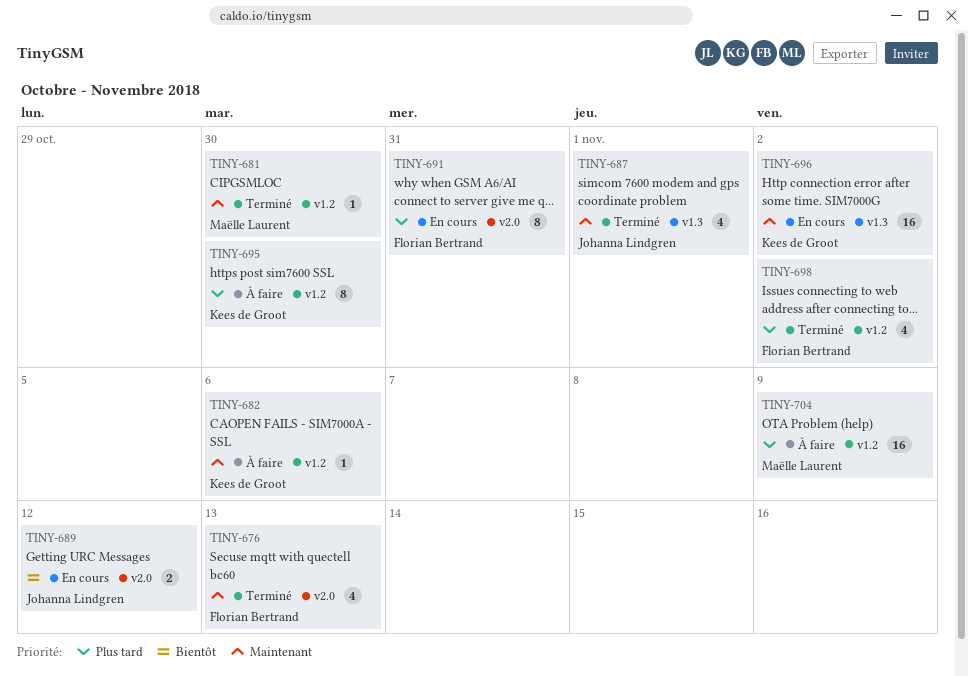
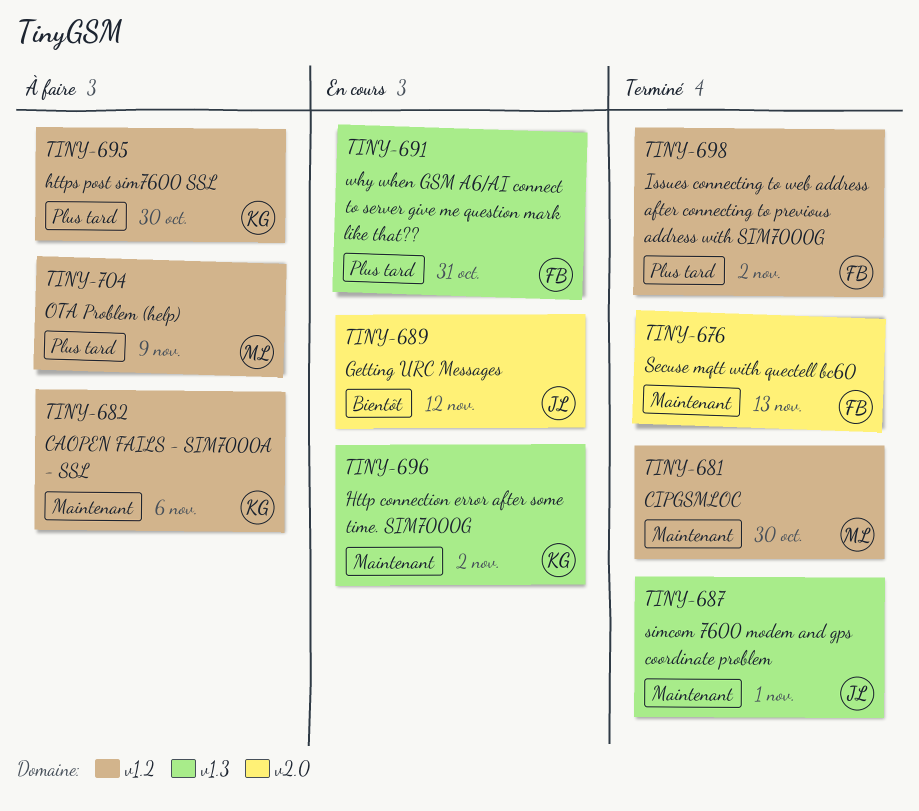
TINY-691, label: v2.0 -> v1.3

